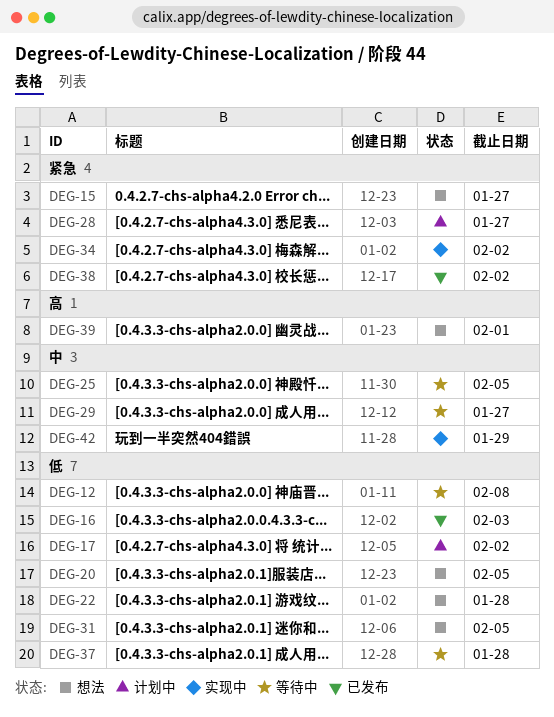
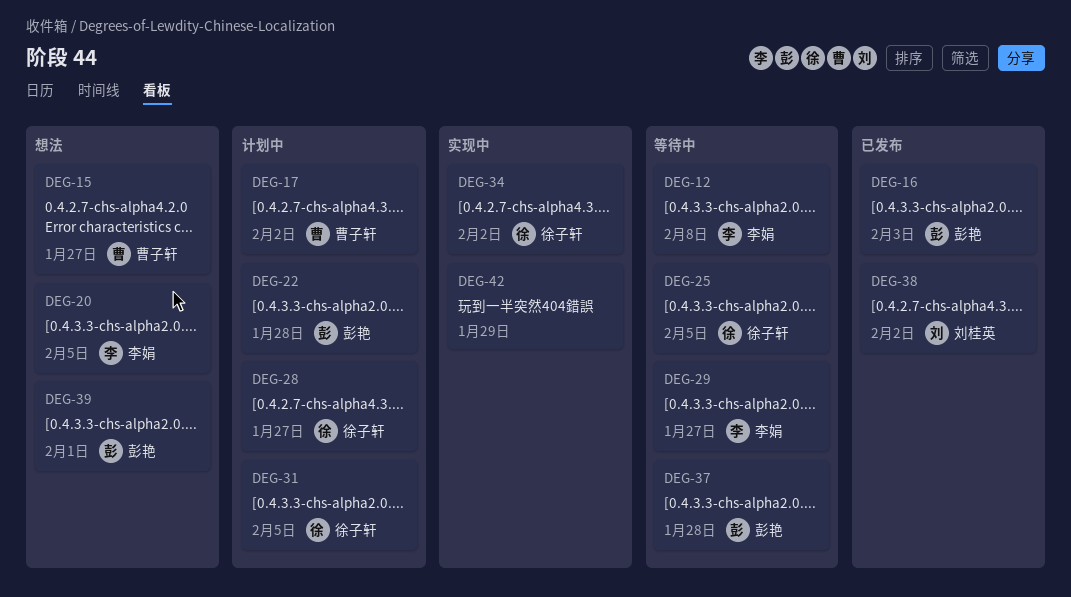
DEG-22, status: 想法 -> 计划中
DEG-31, status: 想法 -> 计划中

